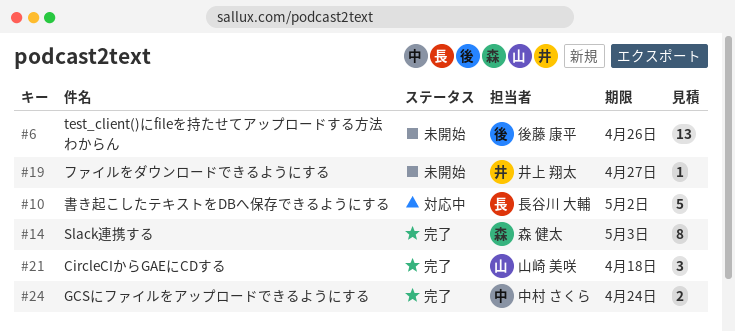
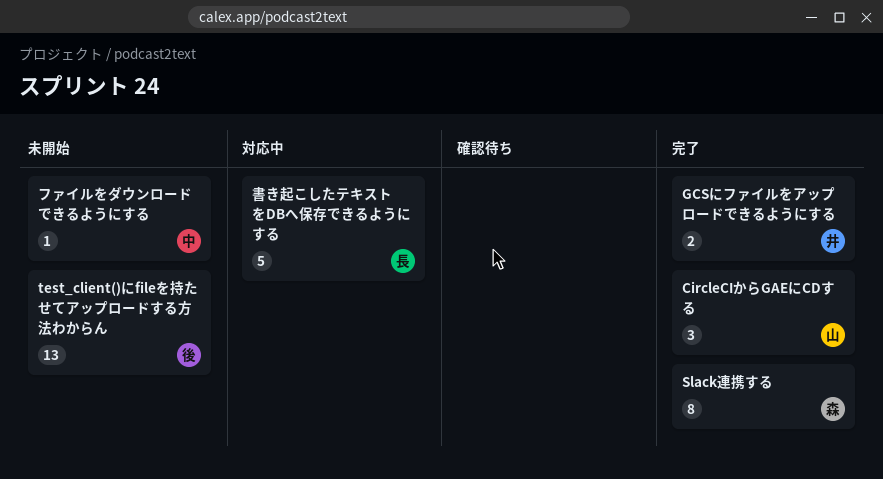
GCSにファイルをアップロードできるようにする, owner: 中村 さくら -> 井上 翔太
ファイルをダウンロードできるようにする, owner: 井上 翔太 -> 中村 さくら

